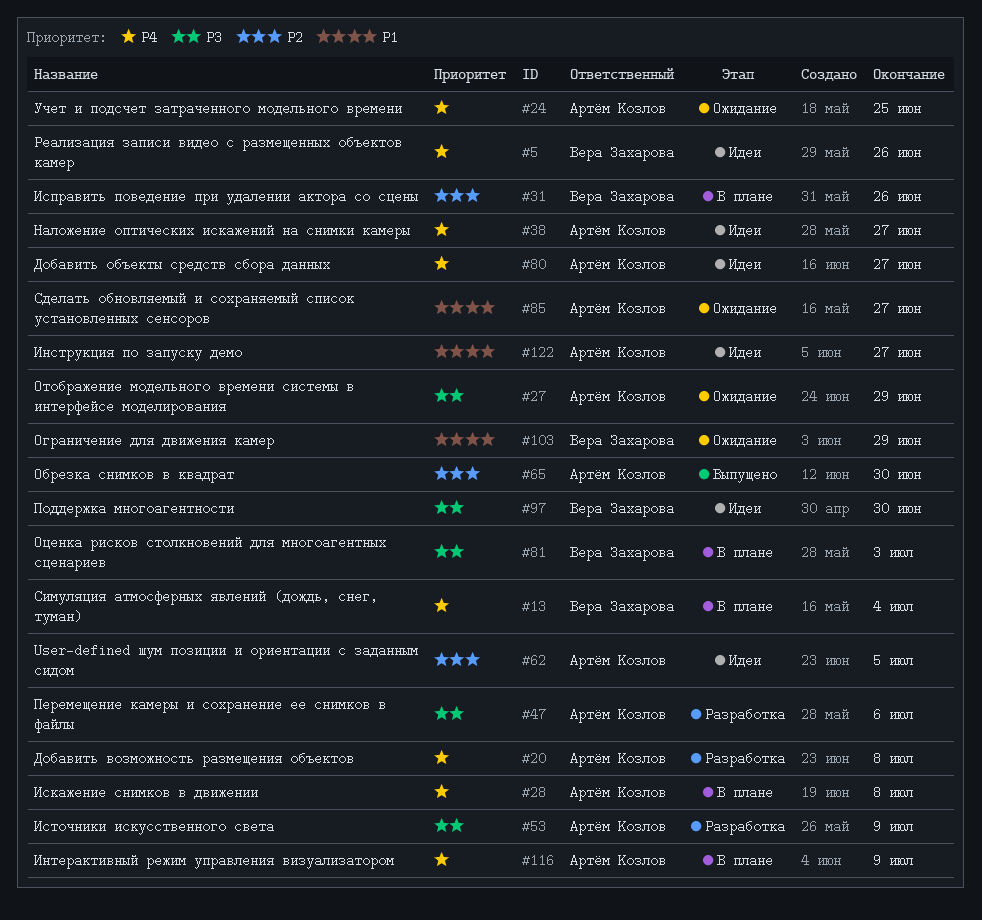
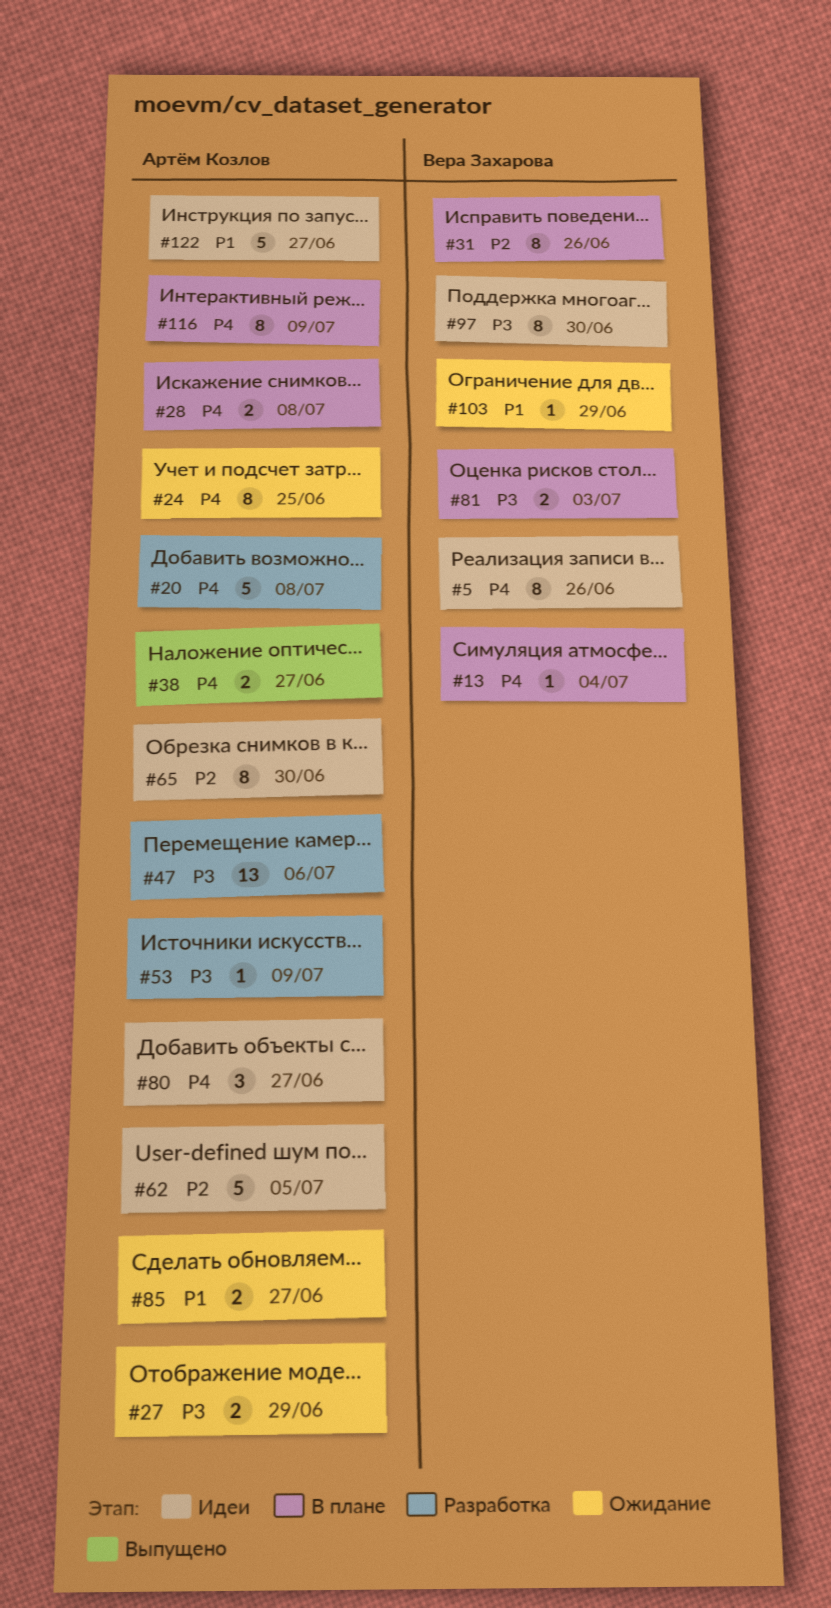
#38, status: Идеи -> Выпущено
#65, status: Выпущено -> Идеи

